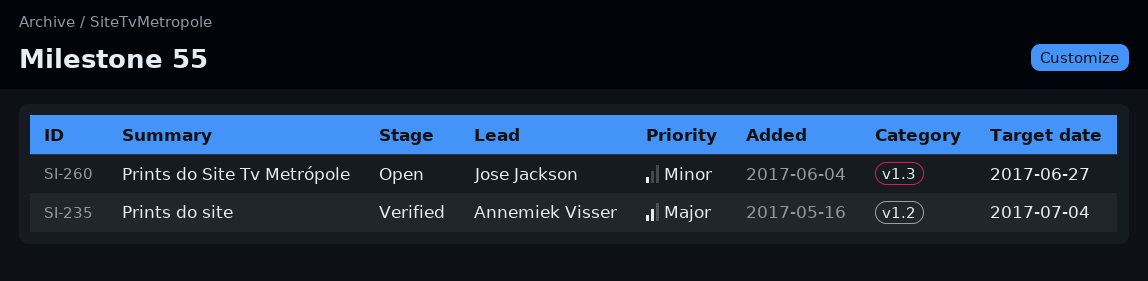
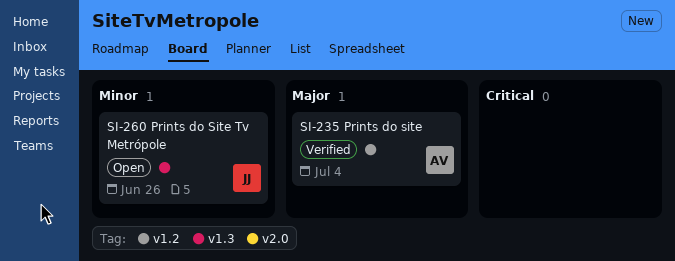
SI-260, due: Jun 27 -> Jun 26

